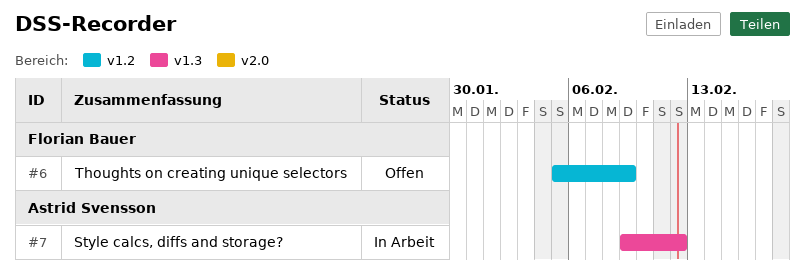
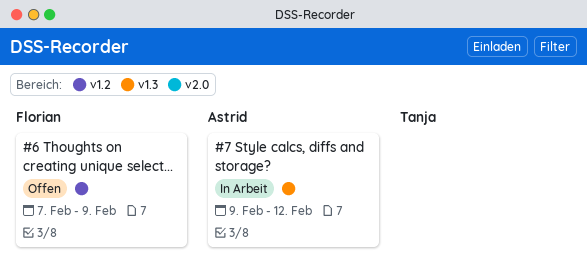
#6, start: Feb 5 -> Feb 7

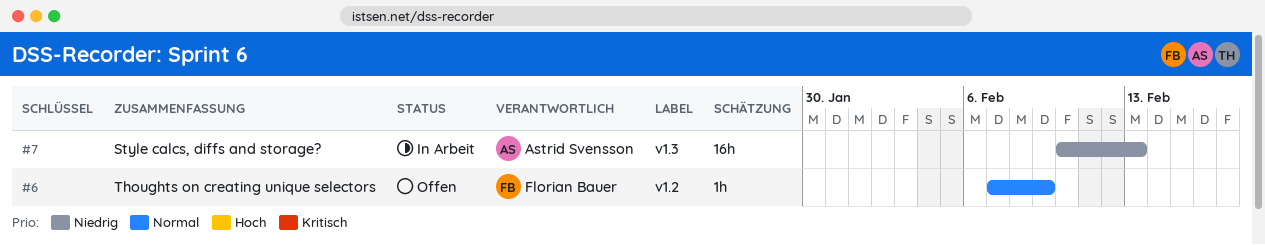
#7, start: Feb 9 -> Feb 10
#7, due: Feb 12 -> Feb 13

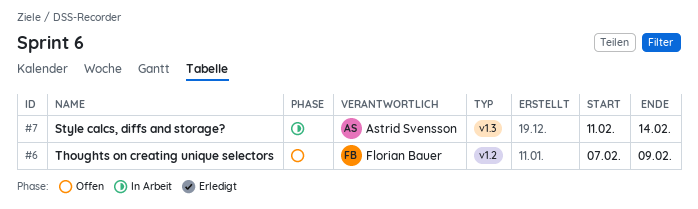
#7, start: Feb 10 -> Feb 11
#7, due: Feb 13 -> Feb 14

